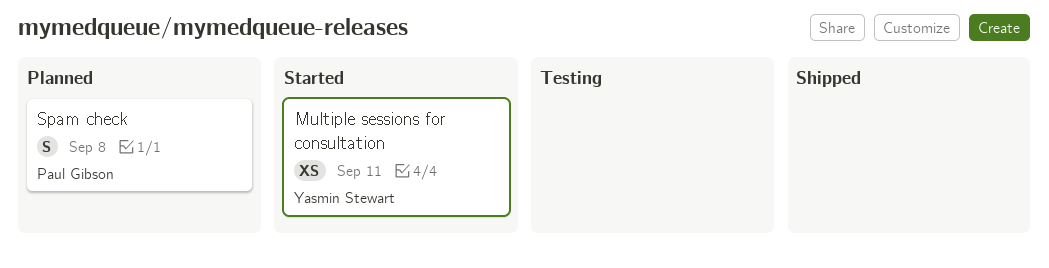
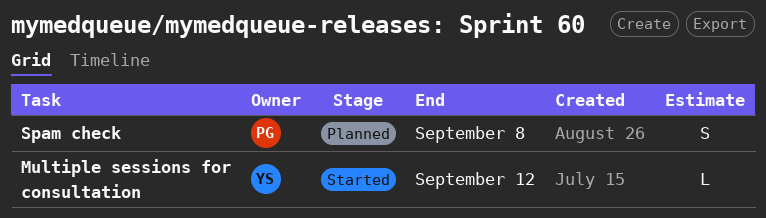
Multiple sessions for consultation, estimate: XS -> L
Multiple sessions for consultation, due: Sep 11 -> Sep 12

